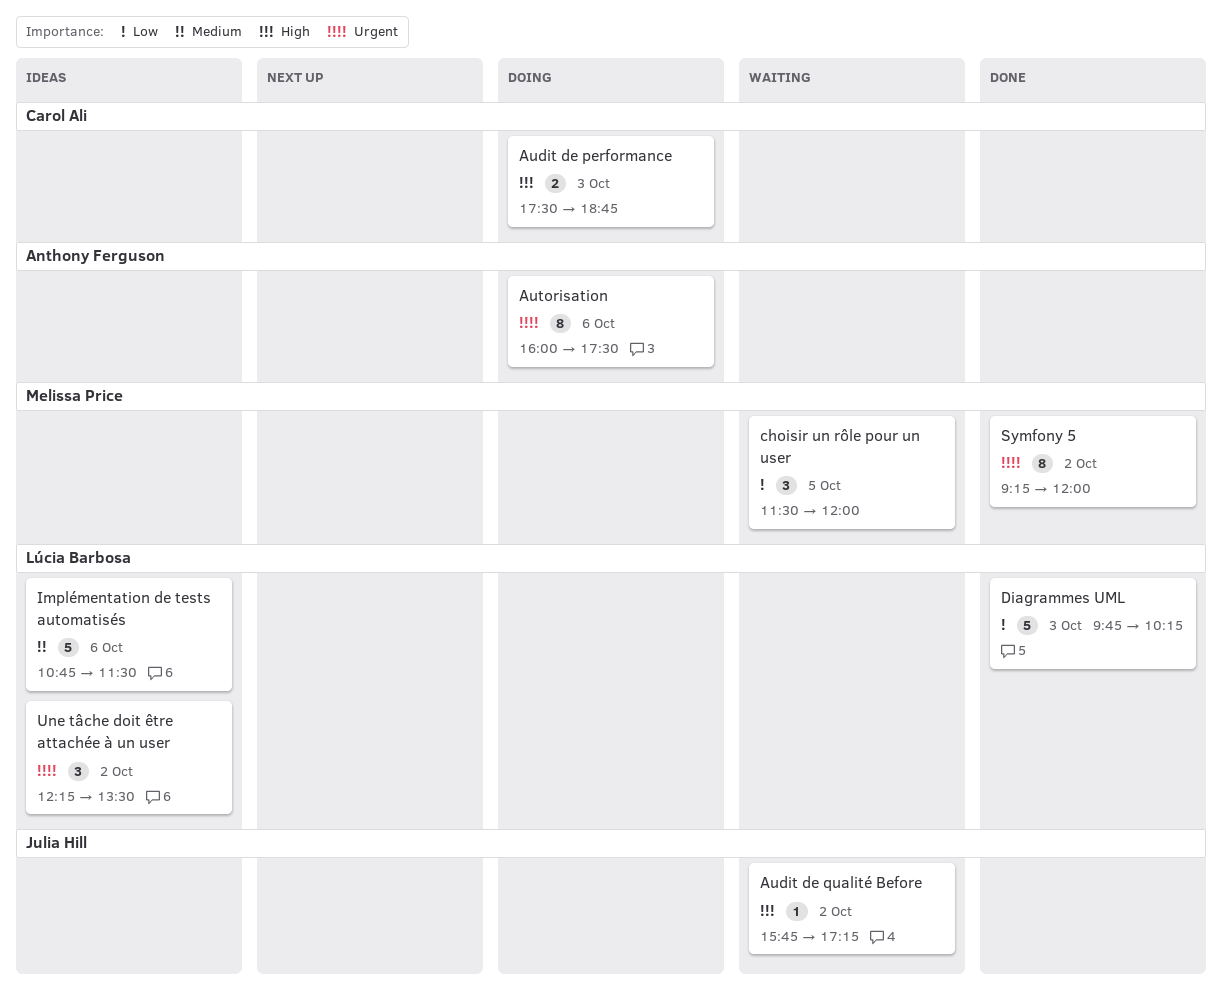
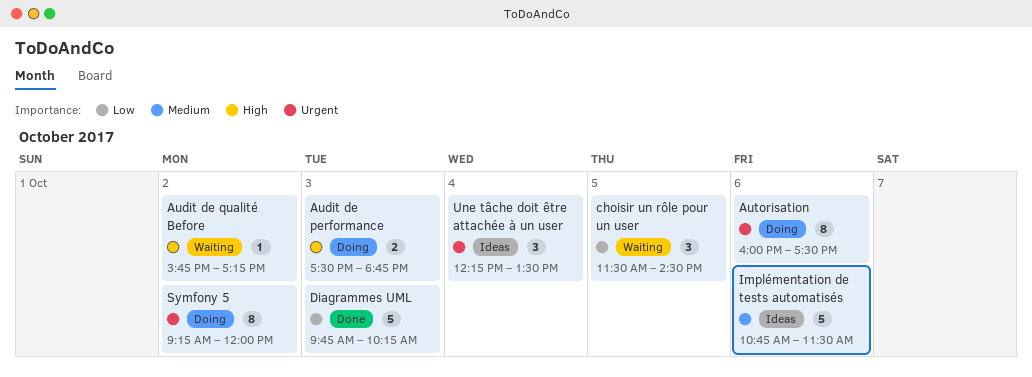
choisir un rôle pour un user, ends: 12:00 -> 14:30
Symfony 5, status: Done -> Doing
Une tâche doit être attachée à un user, day: Oct 2 -> Oct 4

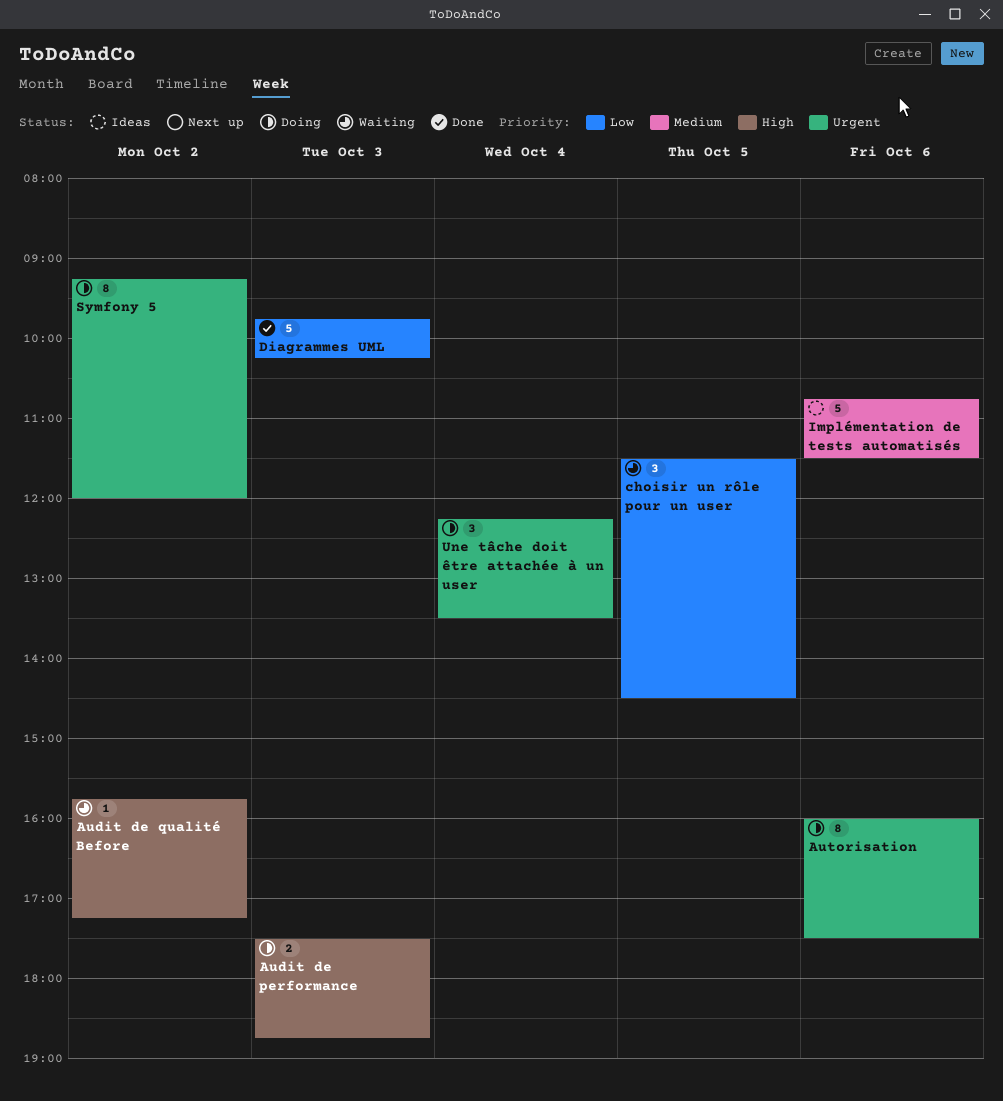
Une tâche doit être attachée à un user, status: Ideas -> Doing

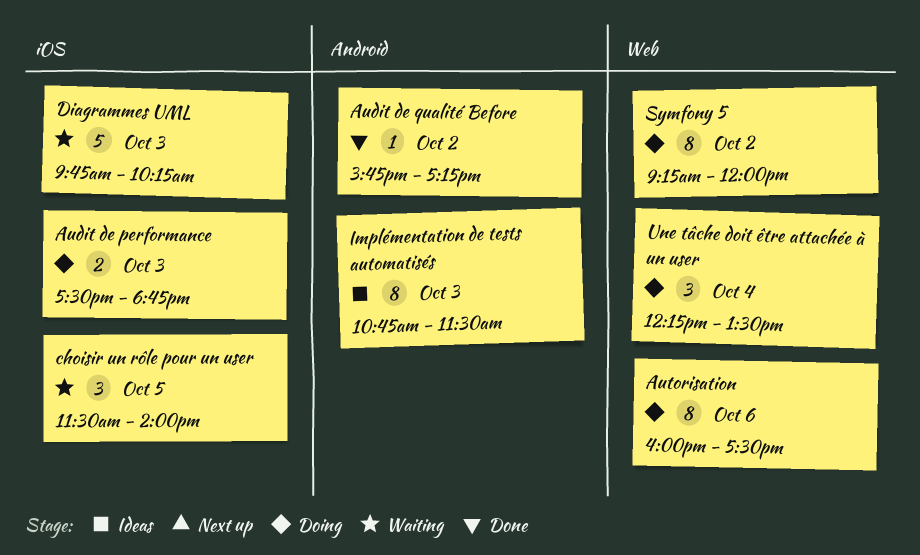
Audit de qualité Before, status: Waiting -> Done
choisir un rôle pour un user, ends: 14:30 -> 14:00
Diagrammes UML, status: Done -> Waiting
Implémentation de tests automatisés, estimate: 5 -> 8
Implémentation de tests automatisés, day: Oct 6 -> Oct 3

